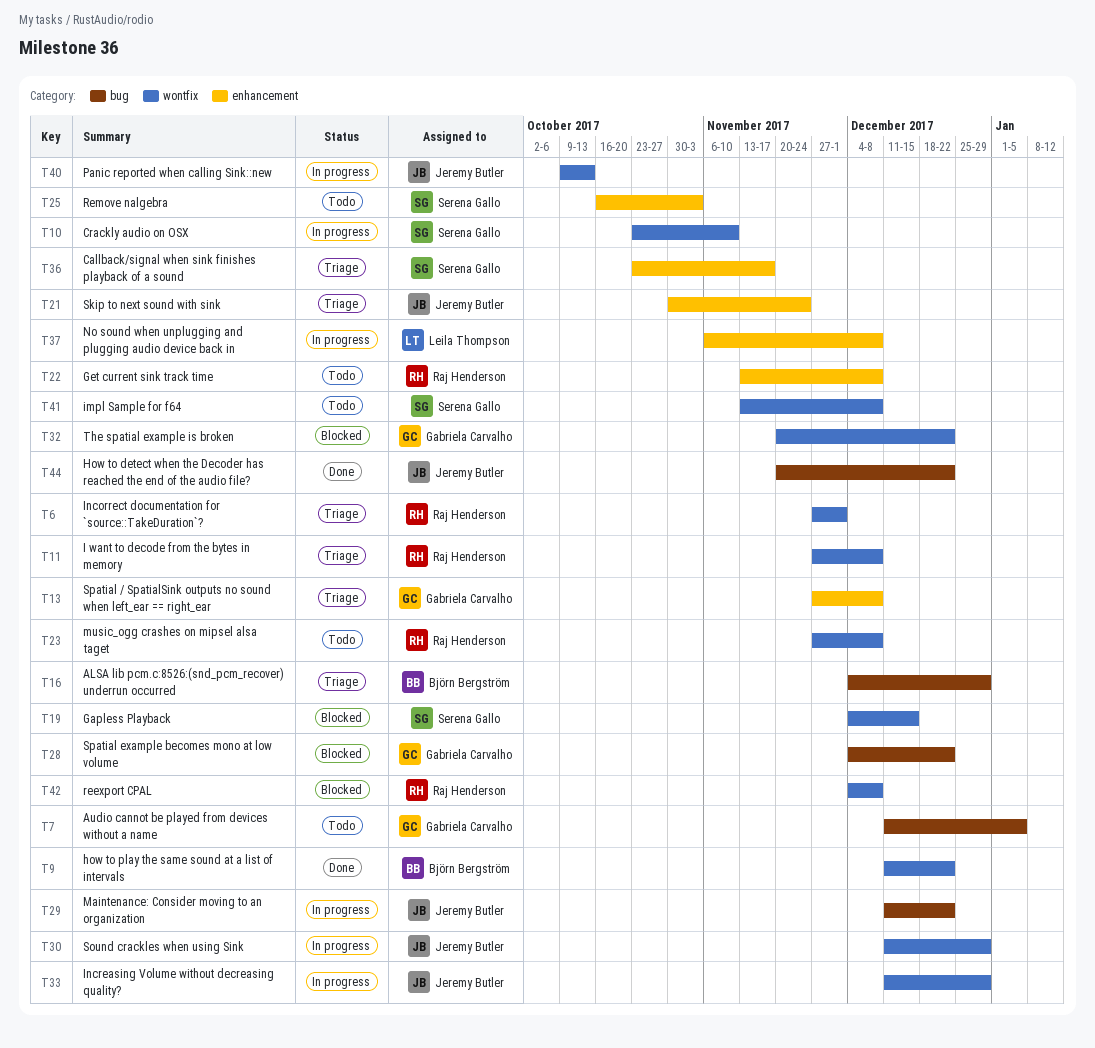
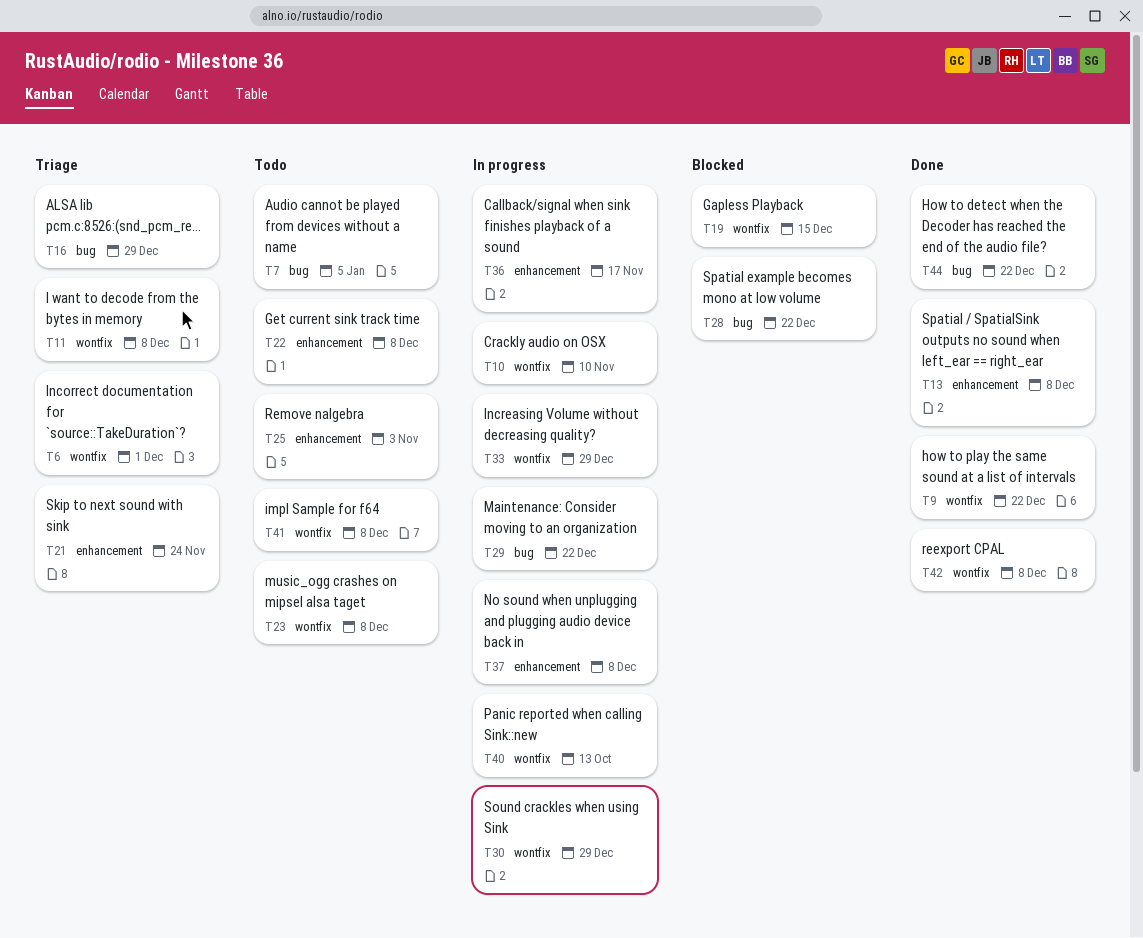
T13, status: Triage -> Done
T32: present -> none
T36, status: Triage -> In progress
T42, status: Blocked -> Done

